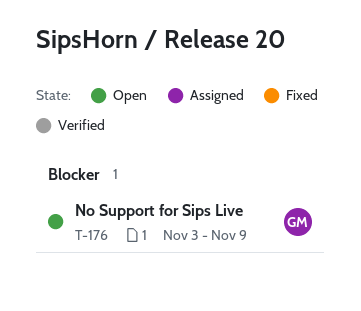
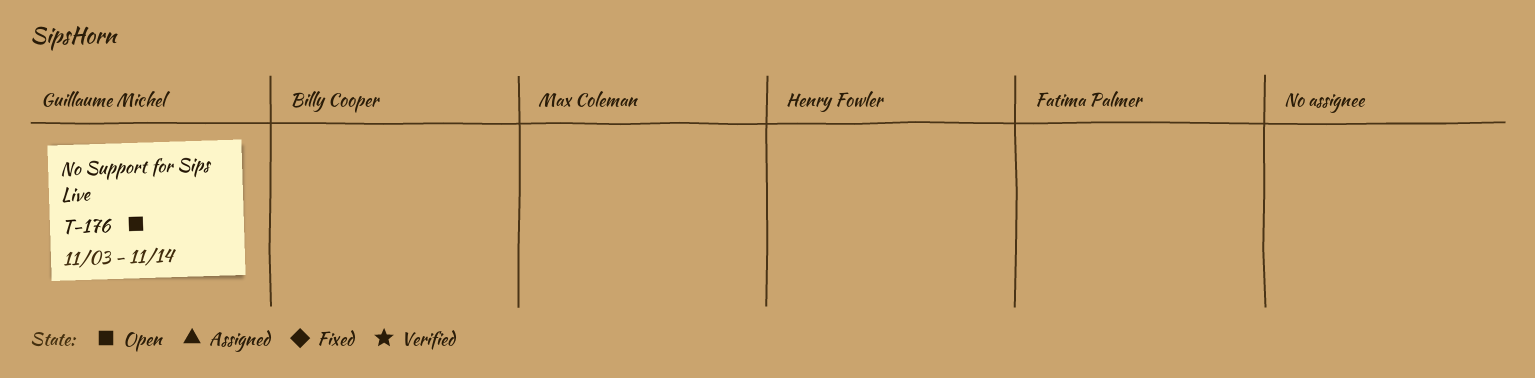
T-176, due: Nov 9 -> Nov 14

